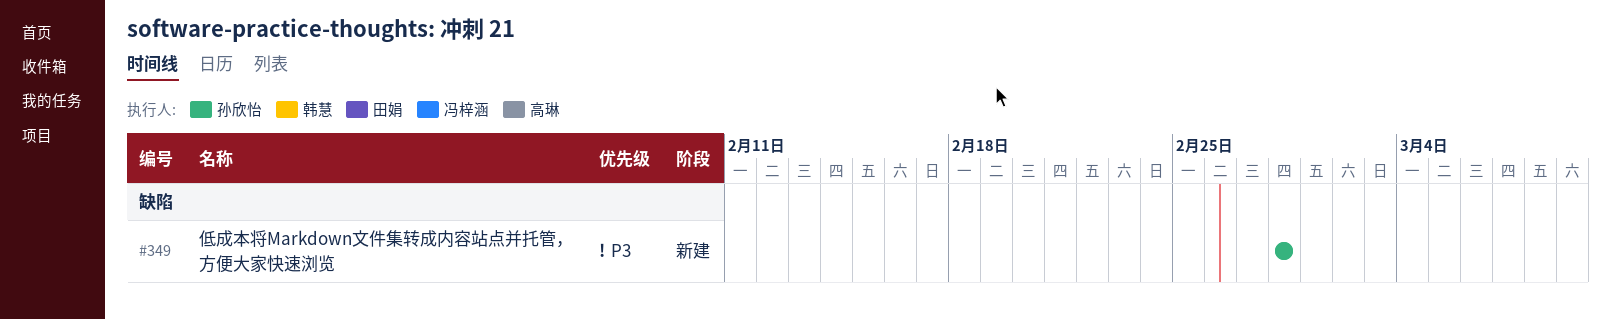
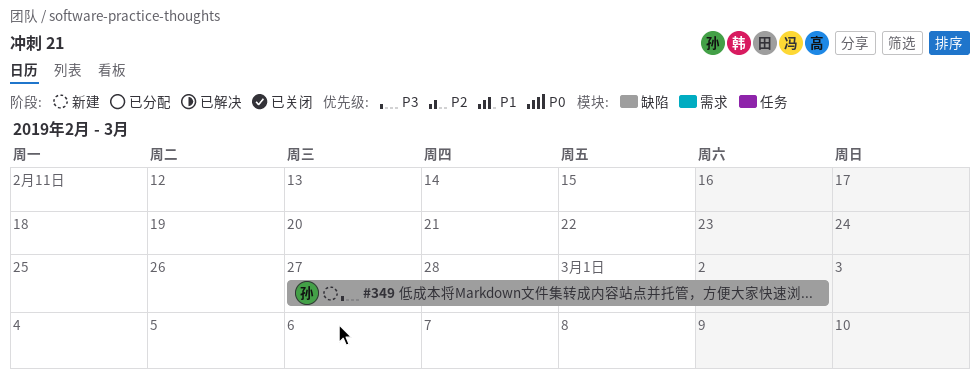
#349, start: Feb 28 -> Feb 27
#349, due: Feb 28 -> Mar 2

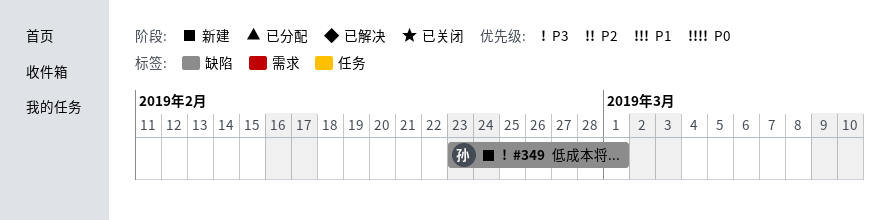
#349, start: Feb 27 -> Feb 23
#349, due: Mar 2 -> Mar 1

